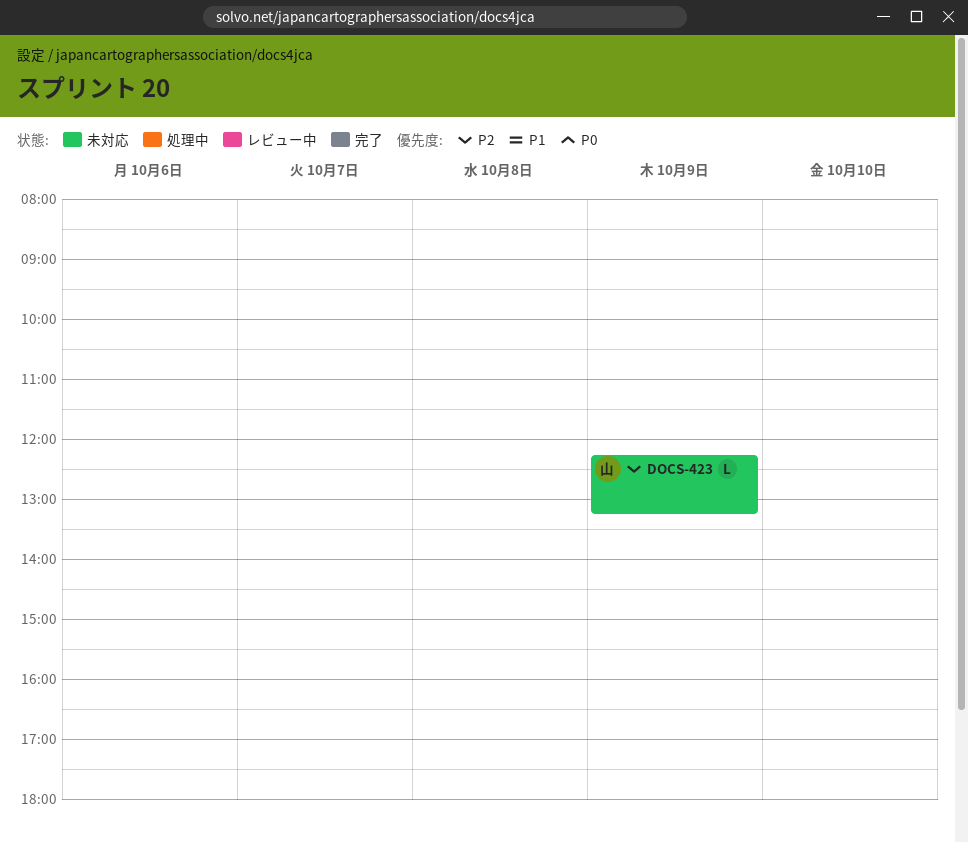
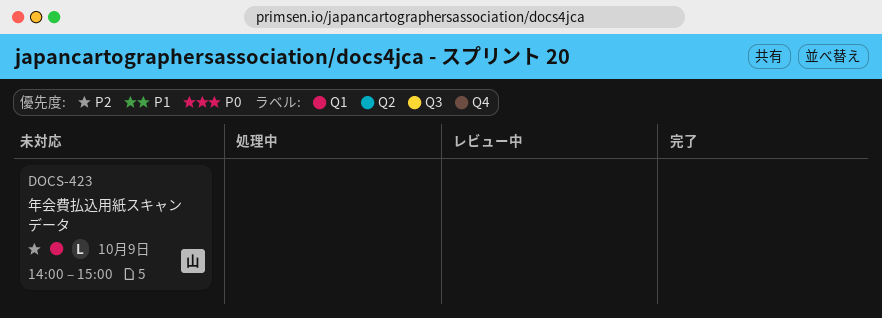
DOCS-423, begins: 12:15 -> 14:00
DOCS-423, ends: 13:15 -> 15:00

